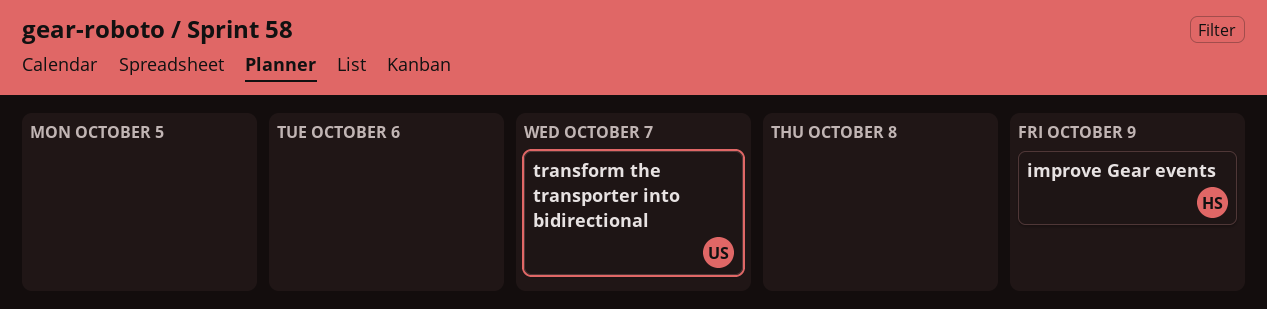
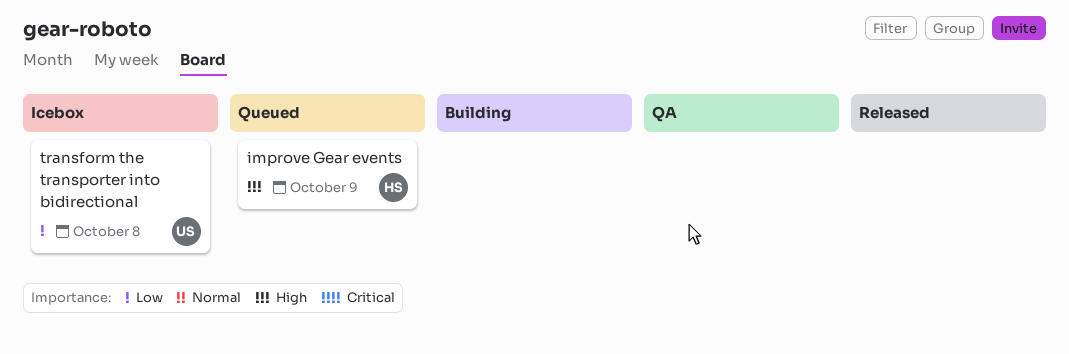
transform the transporter into bidirectional, due: Oct 7 -> Oct 8

